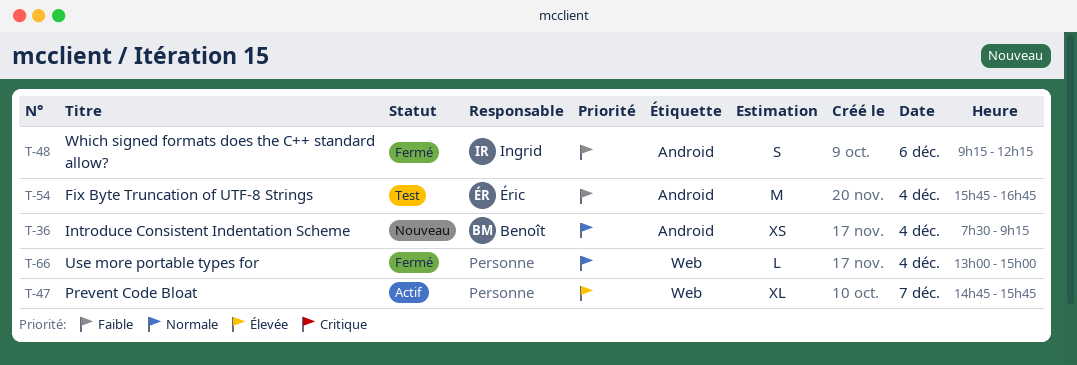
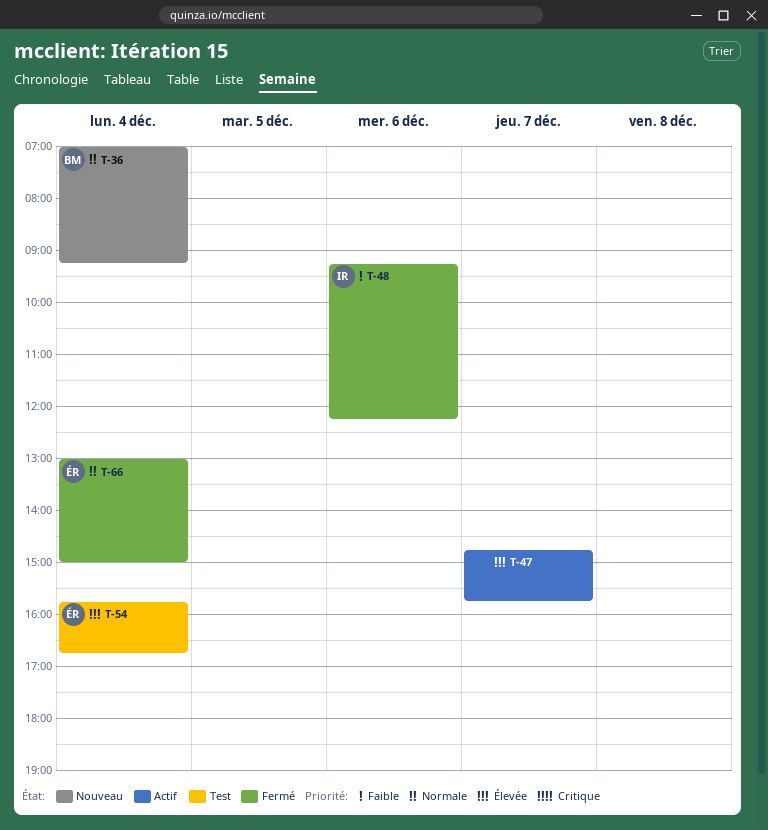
T-36, begins: 07:30 -> 07:00
T-54, priority: Faible -> Élevée
T-66, owner: none -> Éric

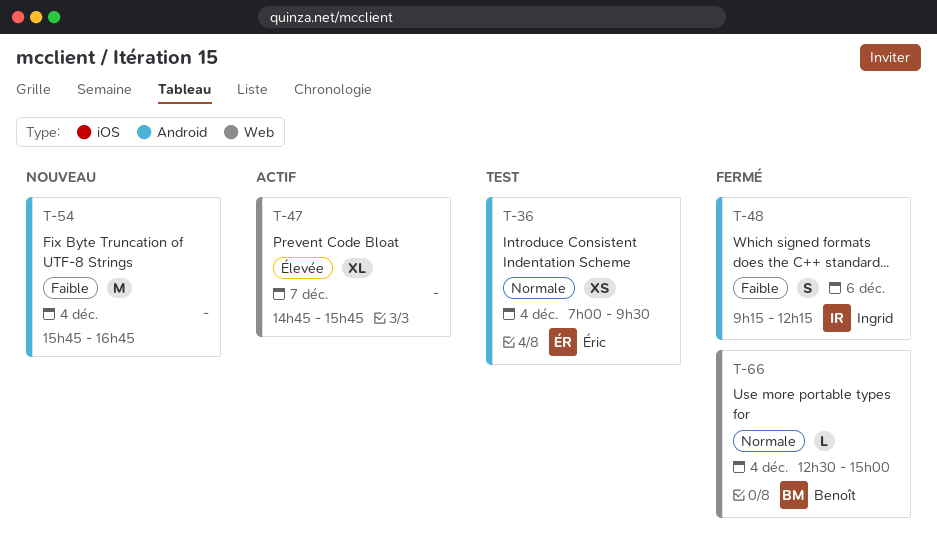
T-36, status: Nouveau -> Test
T-36, owner: Benoît -> Éric
T-36, ends: 09:15 -> 09:30
T-54, status: Test -> Nouveau
T-54, owner: Éric -> none
T-54, priority: Élevée -> Faible
T-66, owner: Éric -> Benoît
T-66, begins: 13:00 -> 12:30

